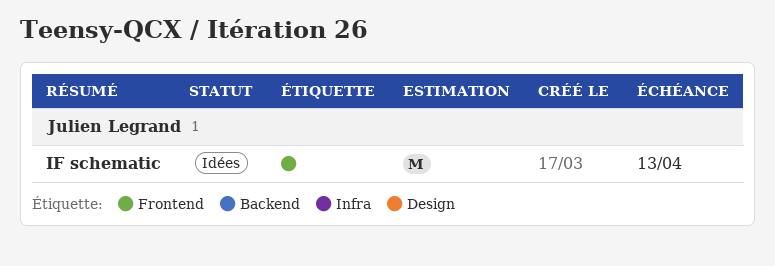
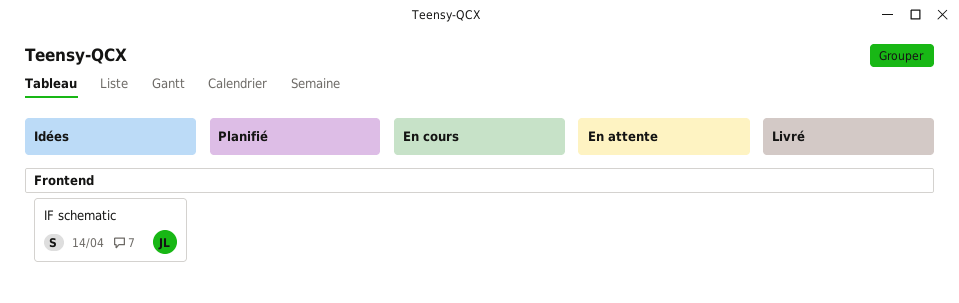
IF schematic, estimate: M -> S
IF schematic, due: Apr 13 -> Apr 14

